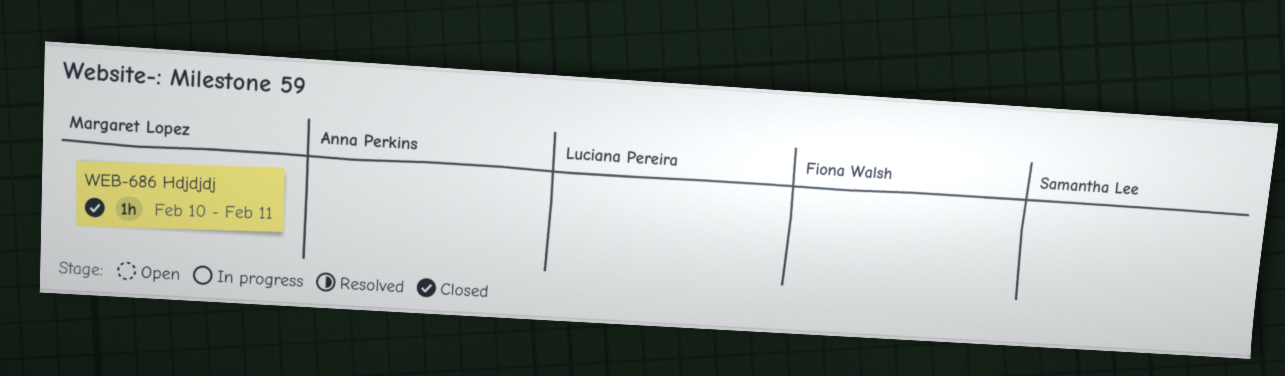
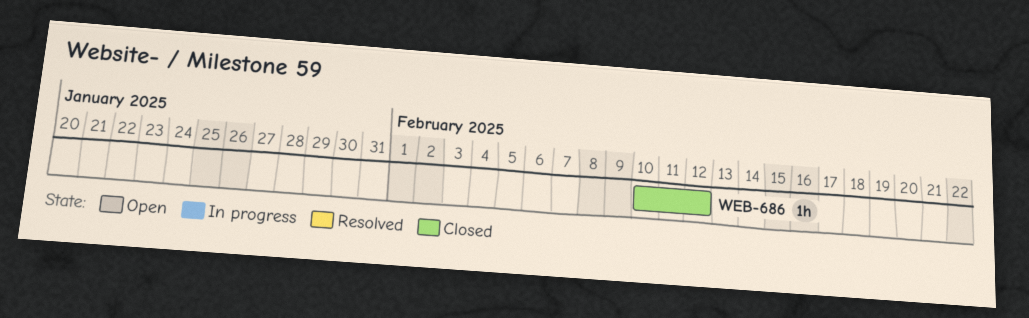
WEB-686, due: Feb 11 -> Feb 12

